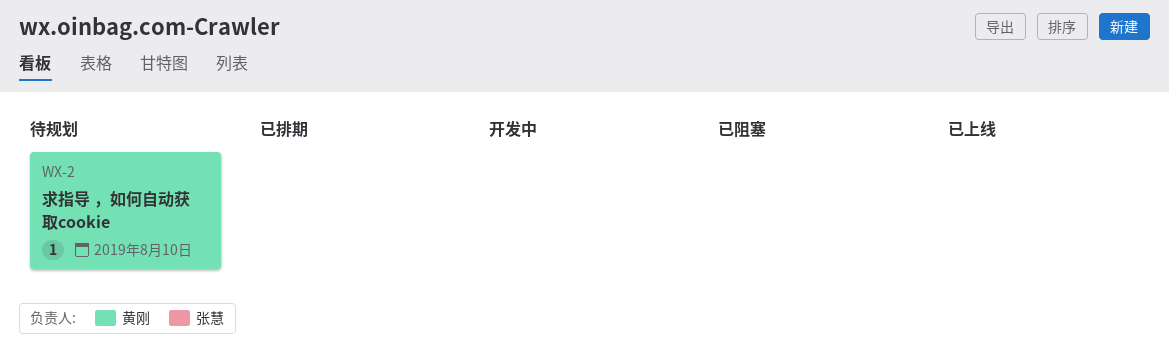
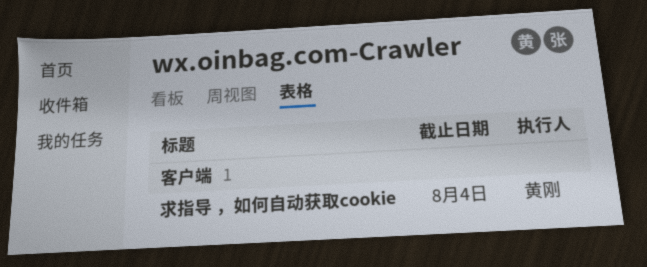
求指导 ，如何自动获取cookie, due: Aug 10 -> Aug 4

